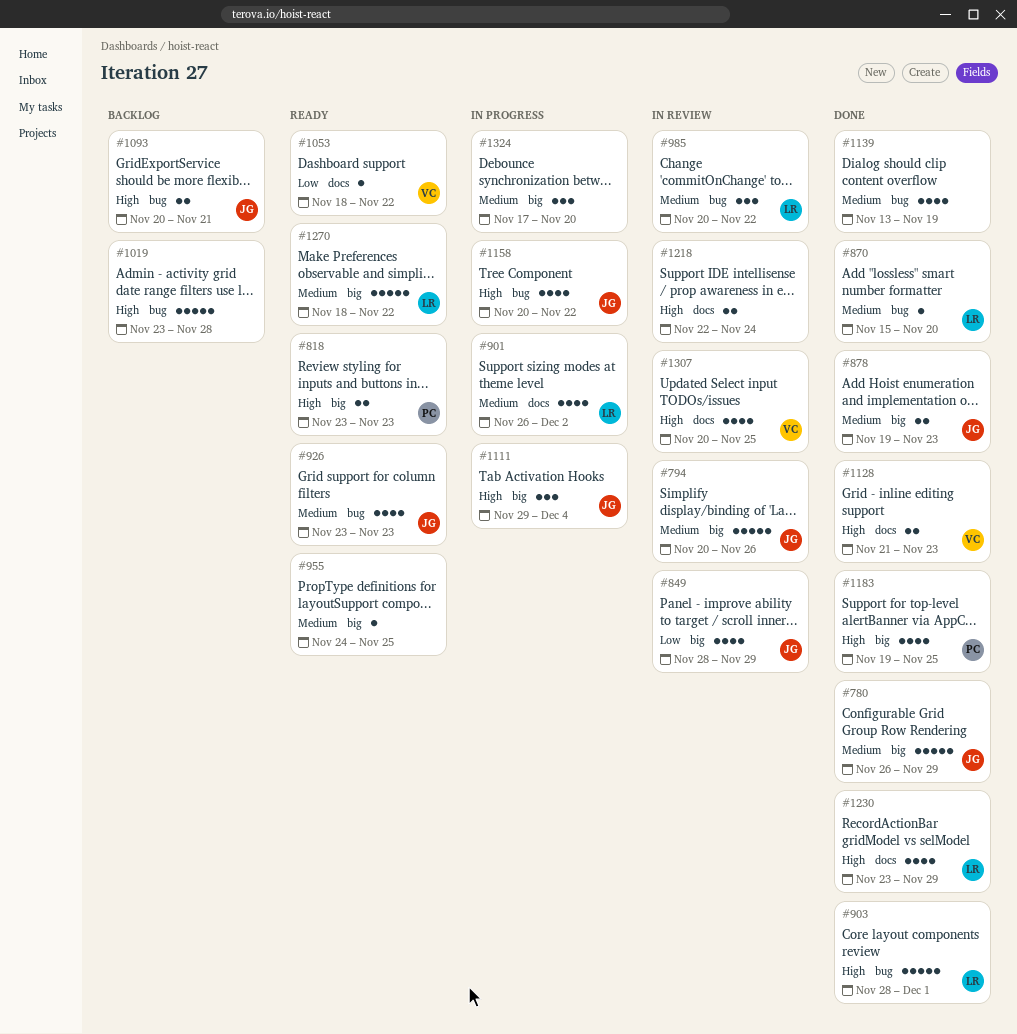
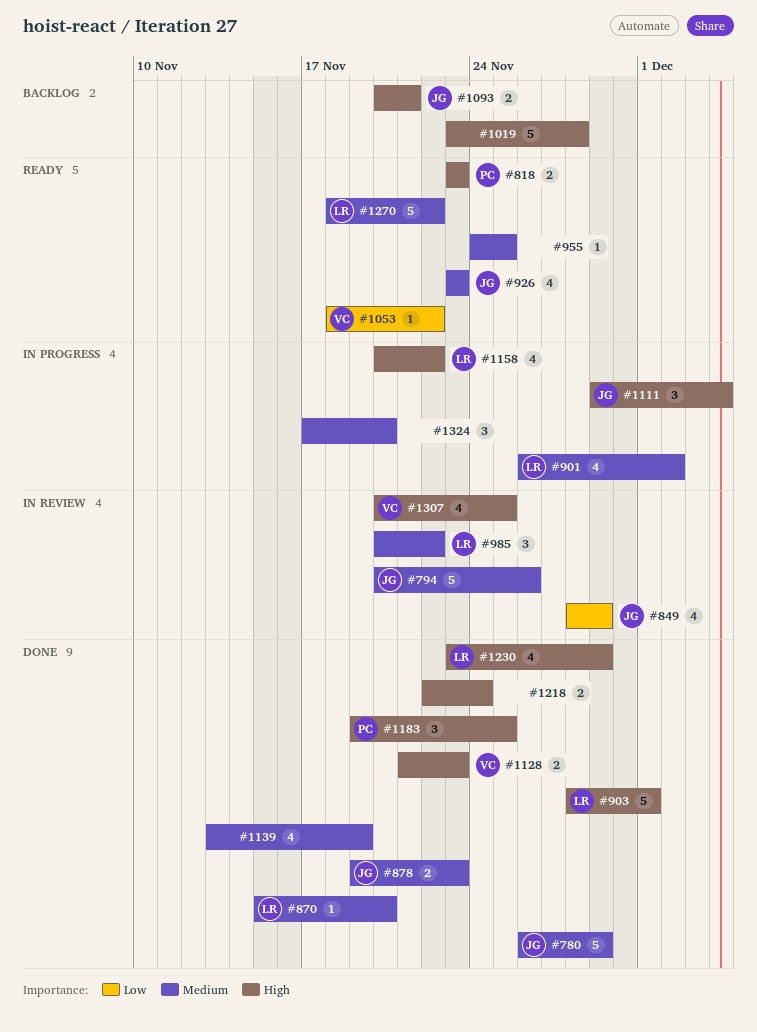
#1158, owner: JG -> LR
#1183, estimate: 4 -> 3
#1218, status: In review -> Done

